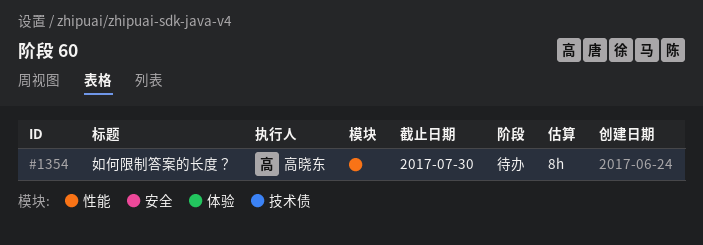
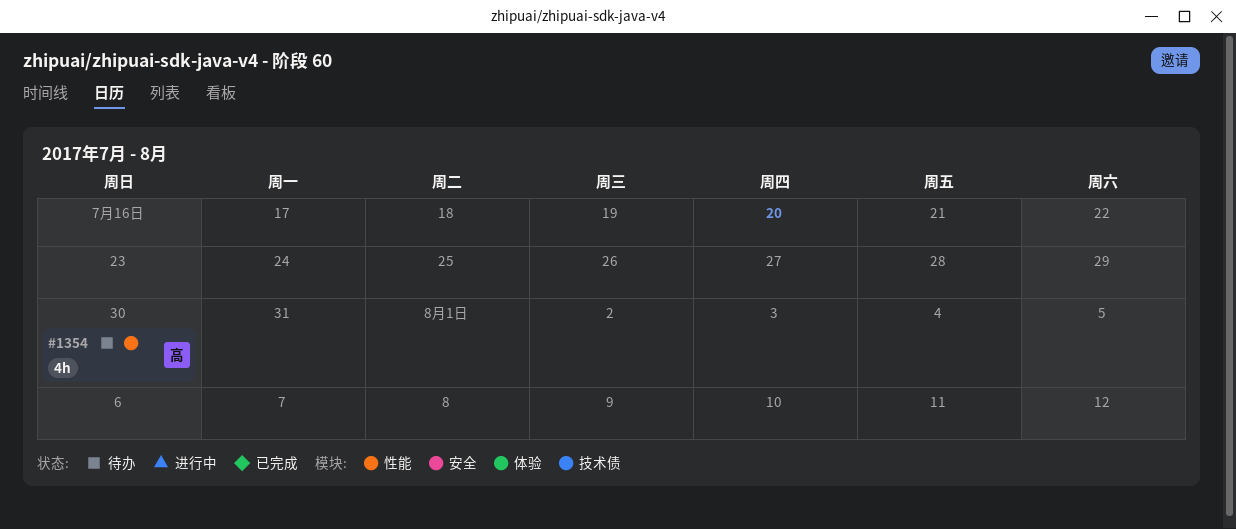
#1354, estimate: 8h -> 4h

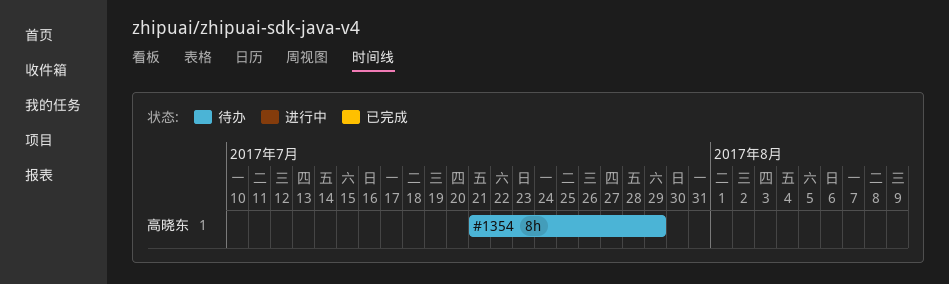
#1354, estimate: 4h -> 8h
#1354, due: Jul 30 -> Jul 29

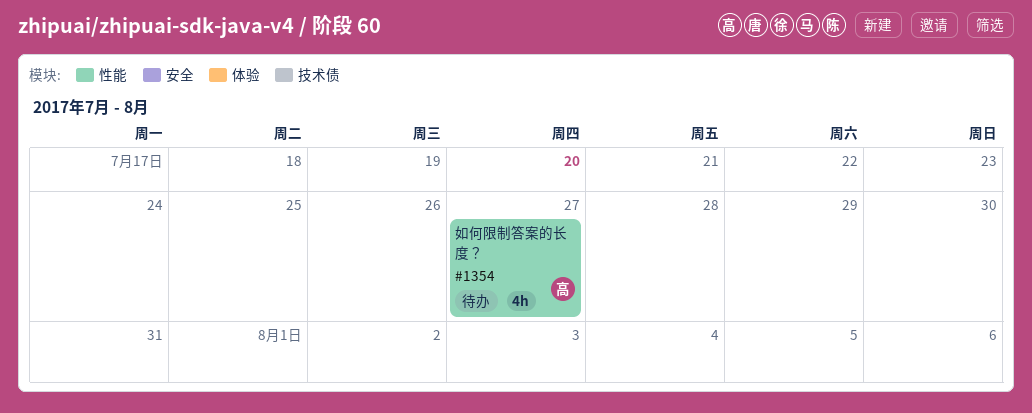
#1354, estimate: 8h -> 4h
#1354, due: Jul 29 -> Jul 27

